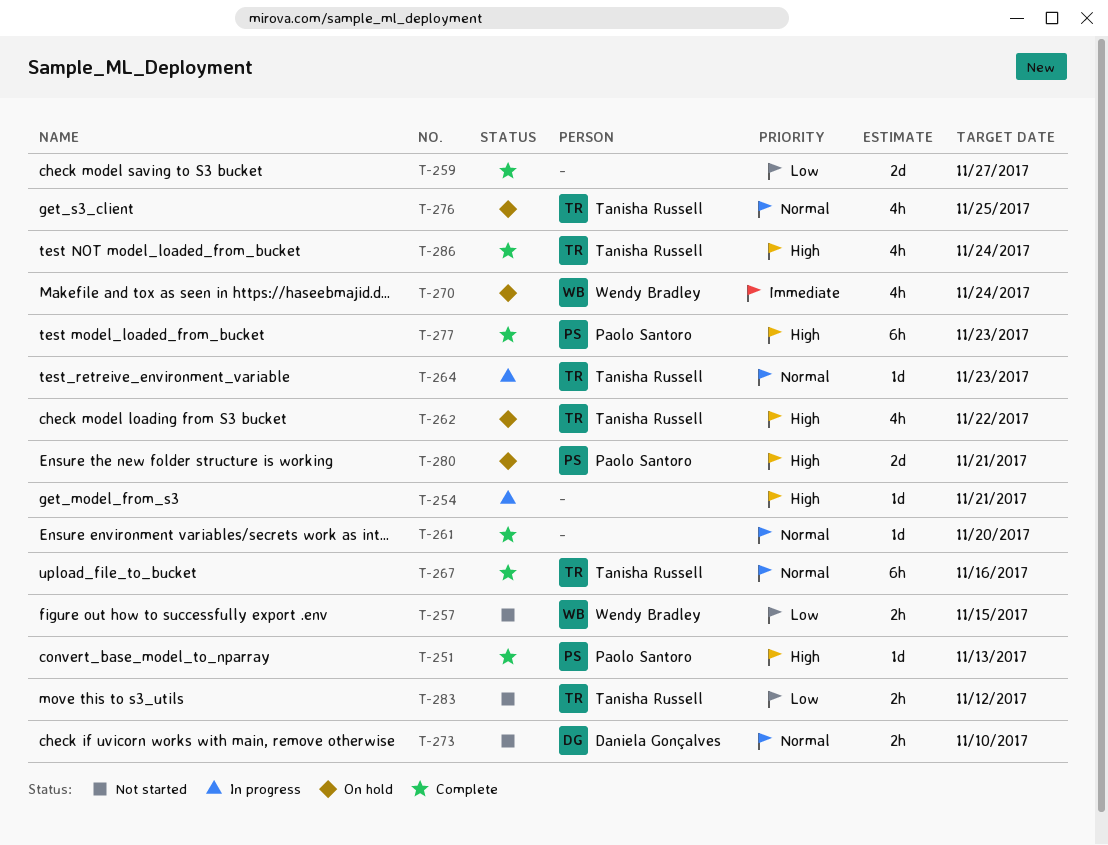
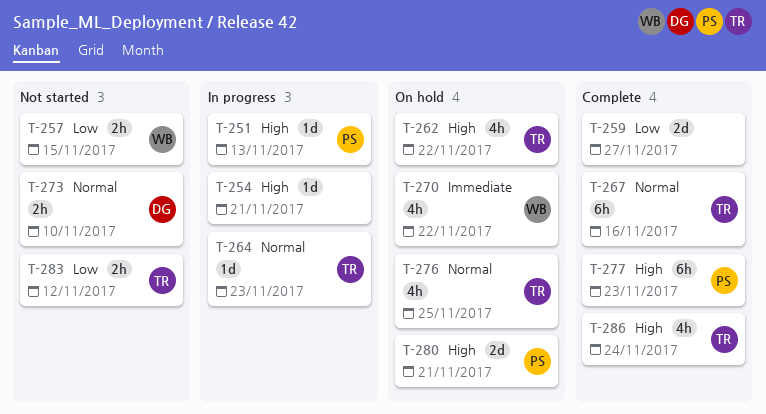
T-251, status: Complete -> In progress
T-261: present -> none
T-270, due: Nov 24 -> Nov 22

